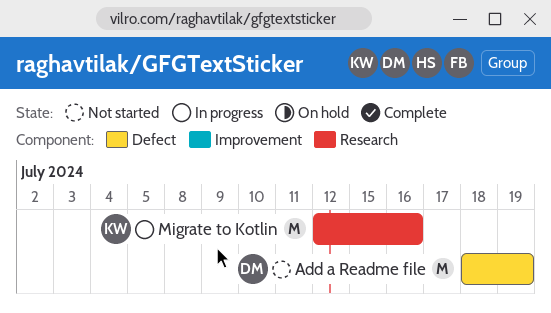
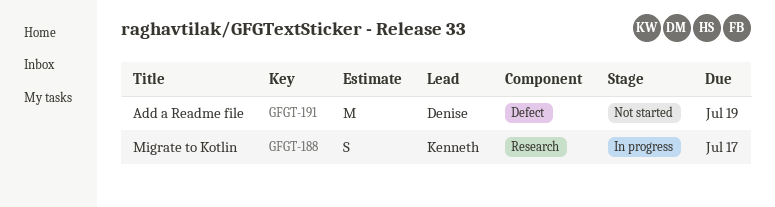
Migrate to Kotlin, estimate: M -> S
Migrate to Kotlin, due: Jul 16 -> Jul 17

